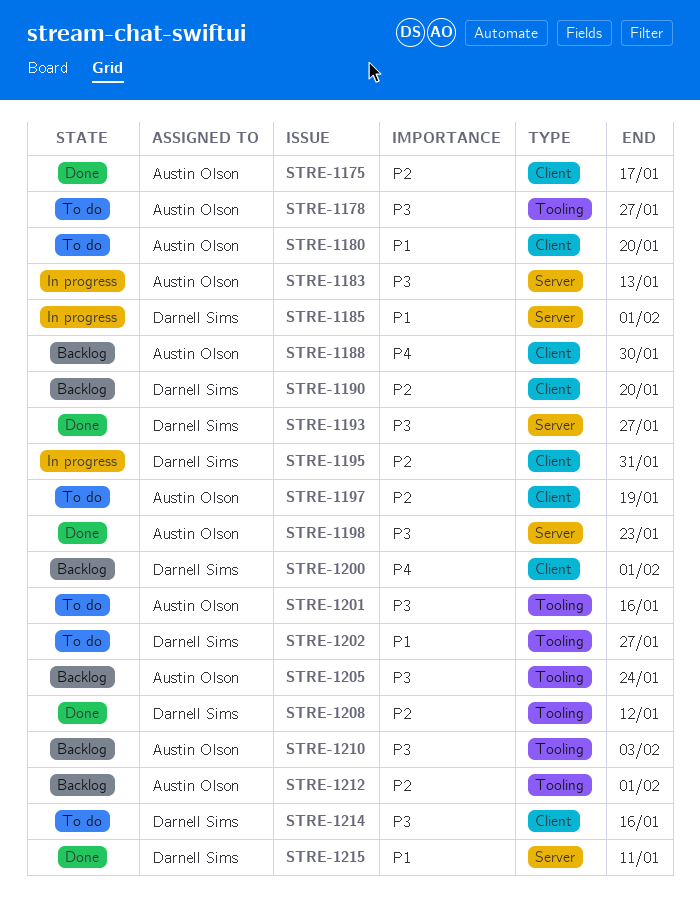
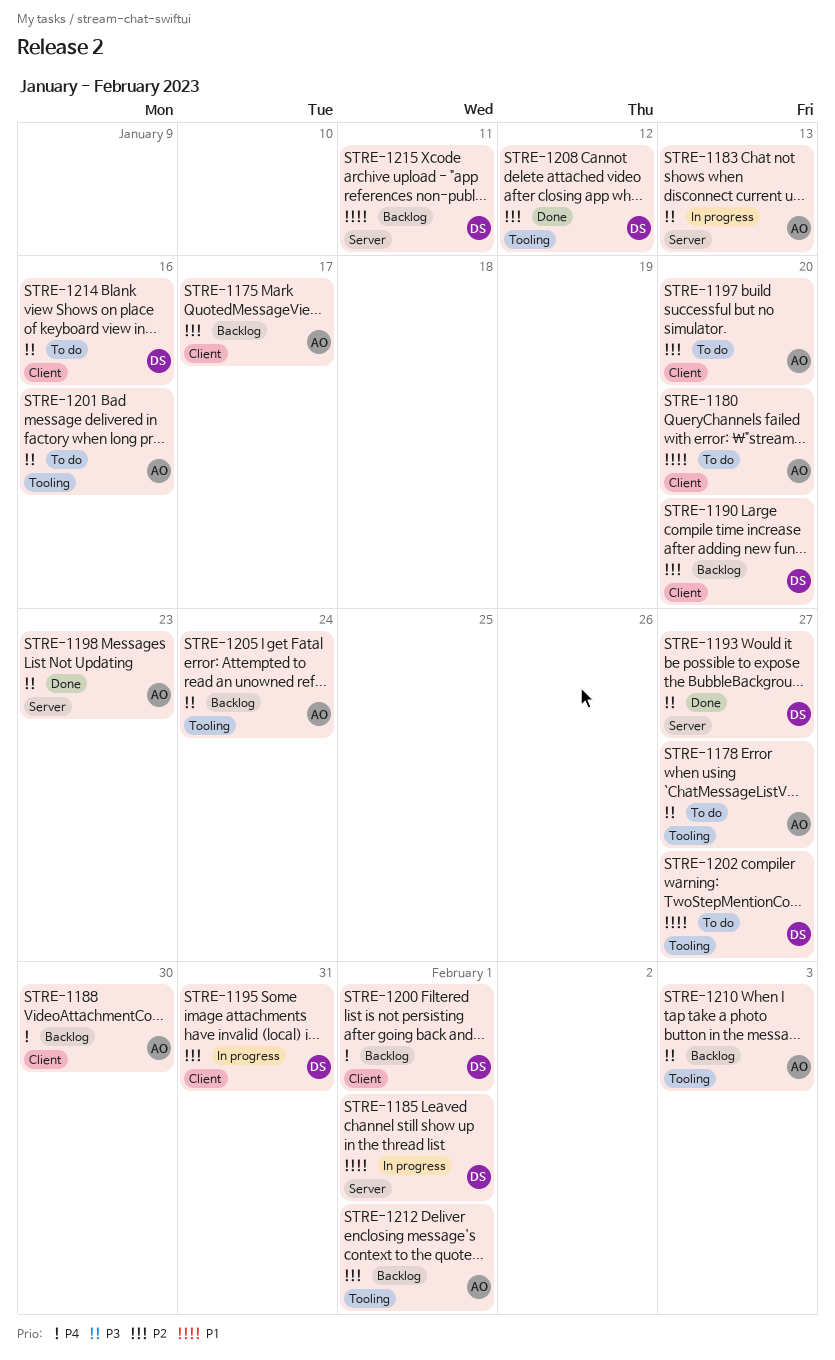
STRE-1175, status: Done -> Backlog
STRE-1197, due: Jan 19 -> Jan 20
STRE-1215, status: Done -> Backlog

